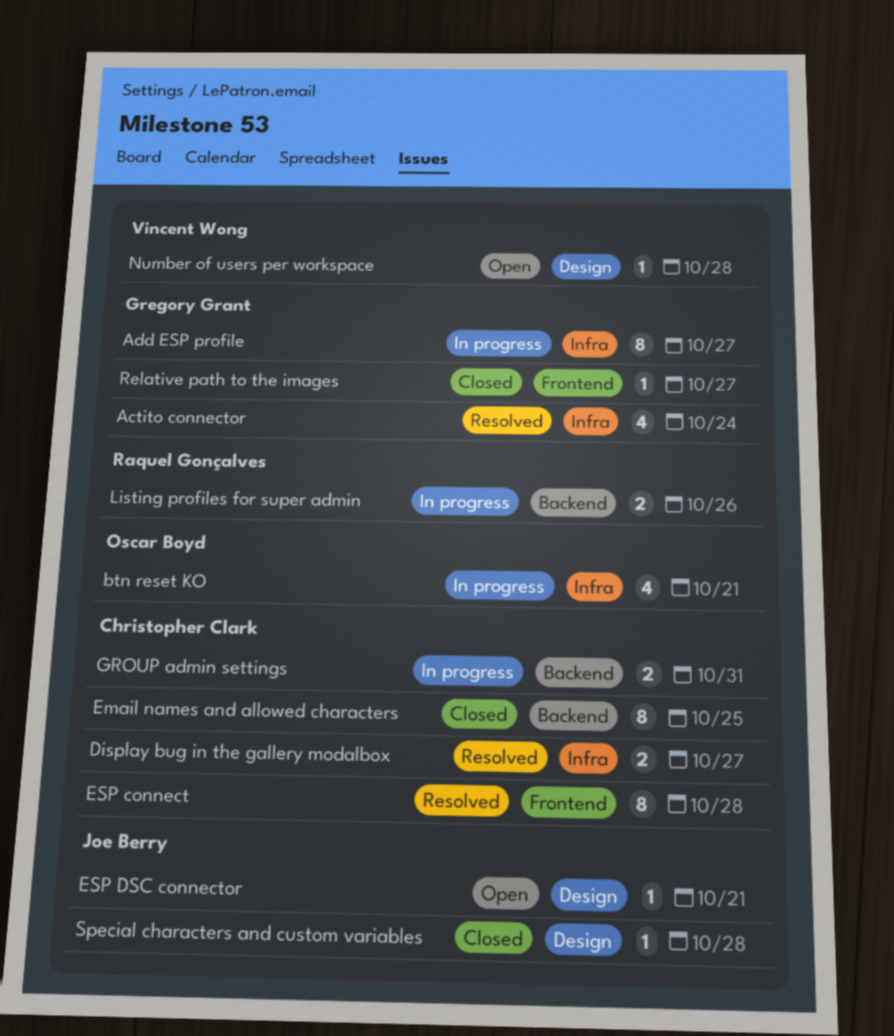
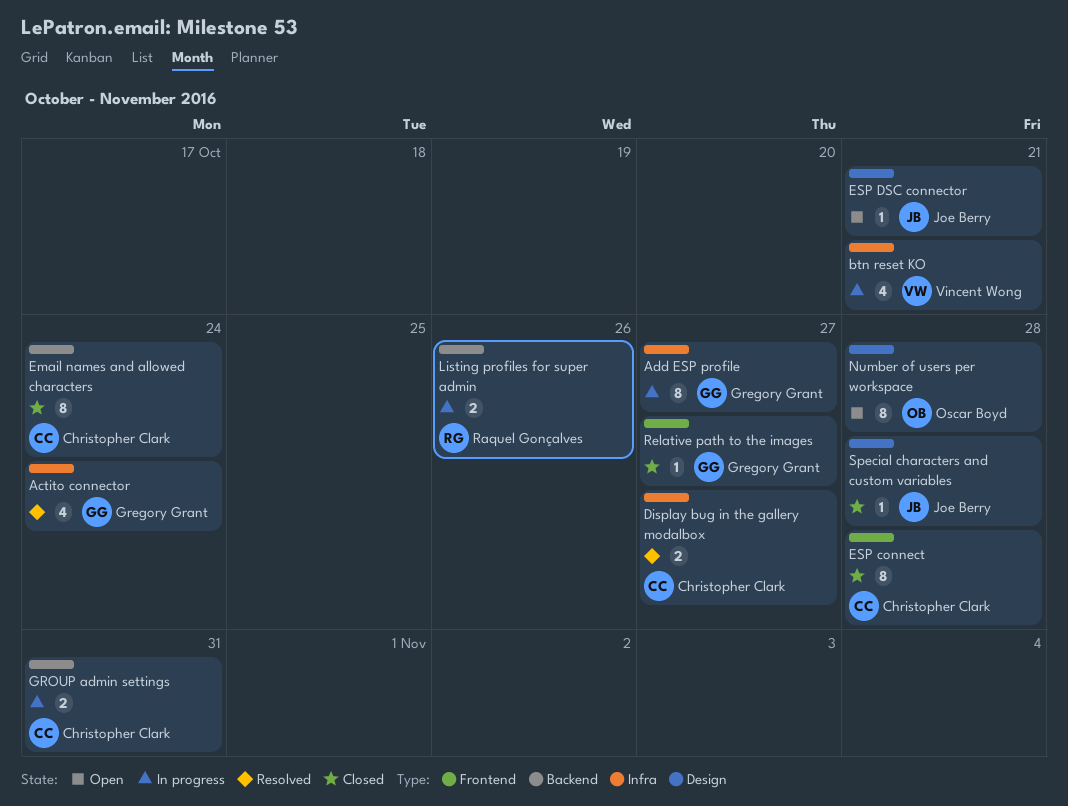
btn reset KO, owner: Oscar Boyd -> Vincent Wong
Email names and allowed characters, due: Oct 25 -> Oct 24
ESP connect, status: Resolved -> Closed
Number of users per workspace, owner: Vincent Wong -> Oscar Boyd
Number of users per workspace, estimate: 1 -> 8

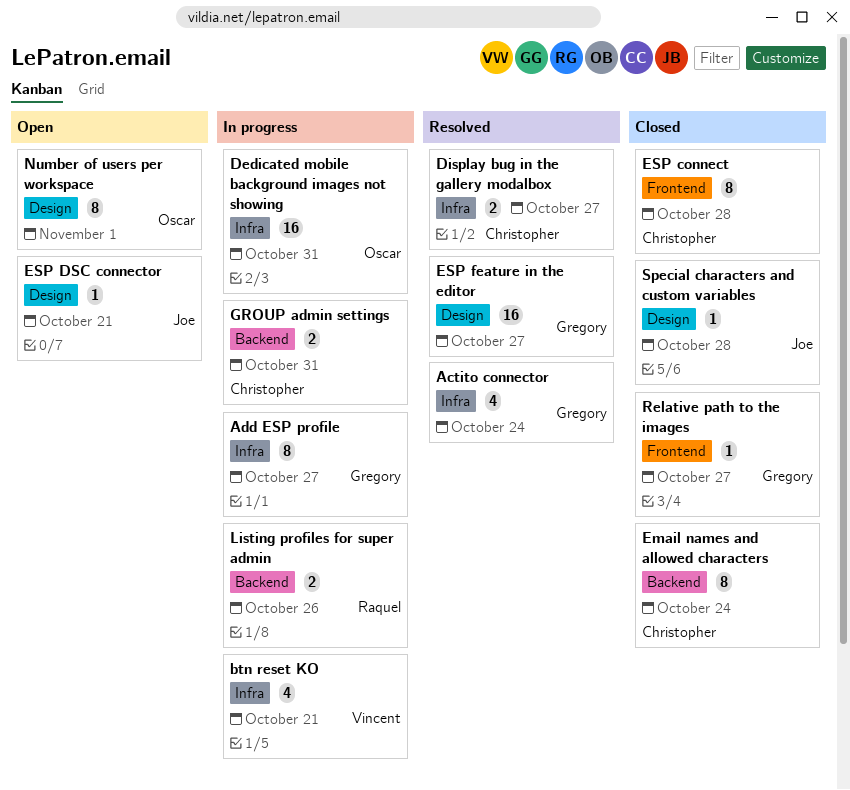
Dedicated mobile background images not showing: none -> present
ESP feature in the editor: none -> present
Number of users per workspace, due: Oct 28 -> Nov 1

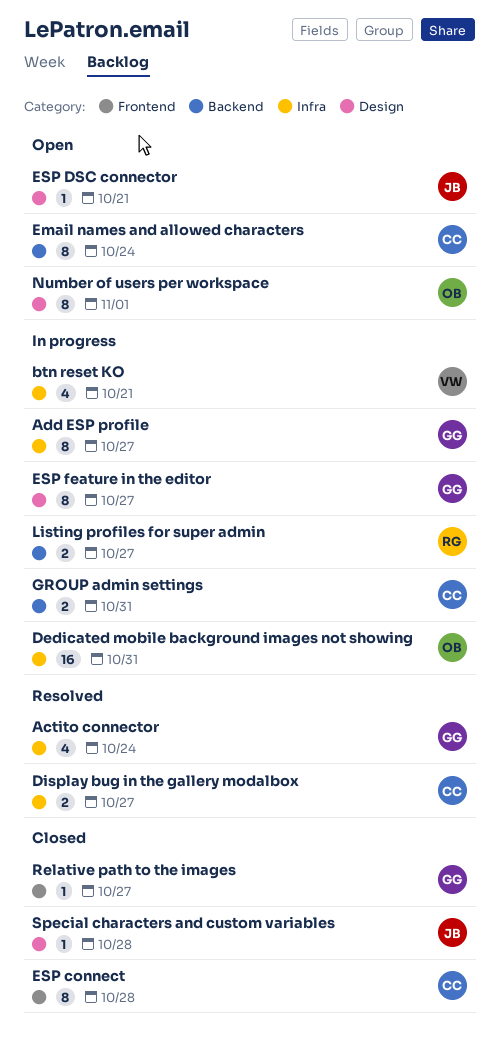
Email names and allowed characters, status: Closed -> Open
ESP feature in the editor, status: Resolved -> In progress
ESP feature in the editor, estimate: 16 -> 8
Listing profiles for super admin, due: Oct 26 -> Oct 27

